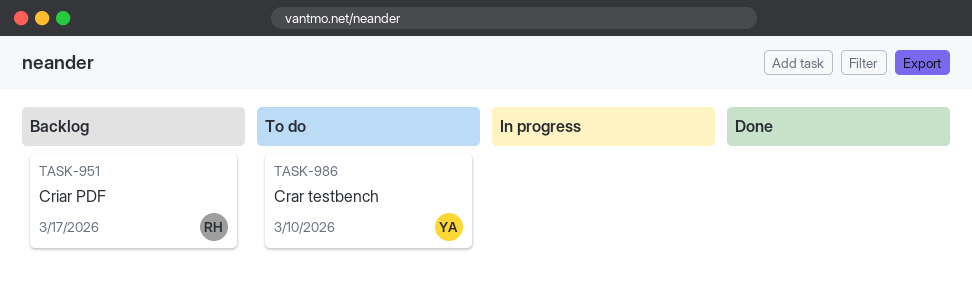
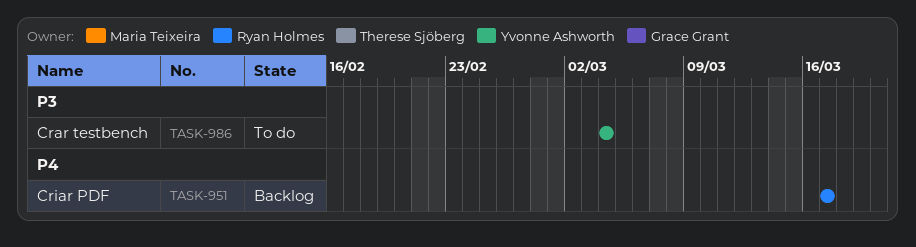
TASK-986, due: Mar 10 -> Mar 4

